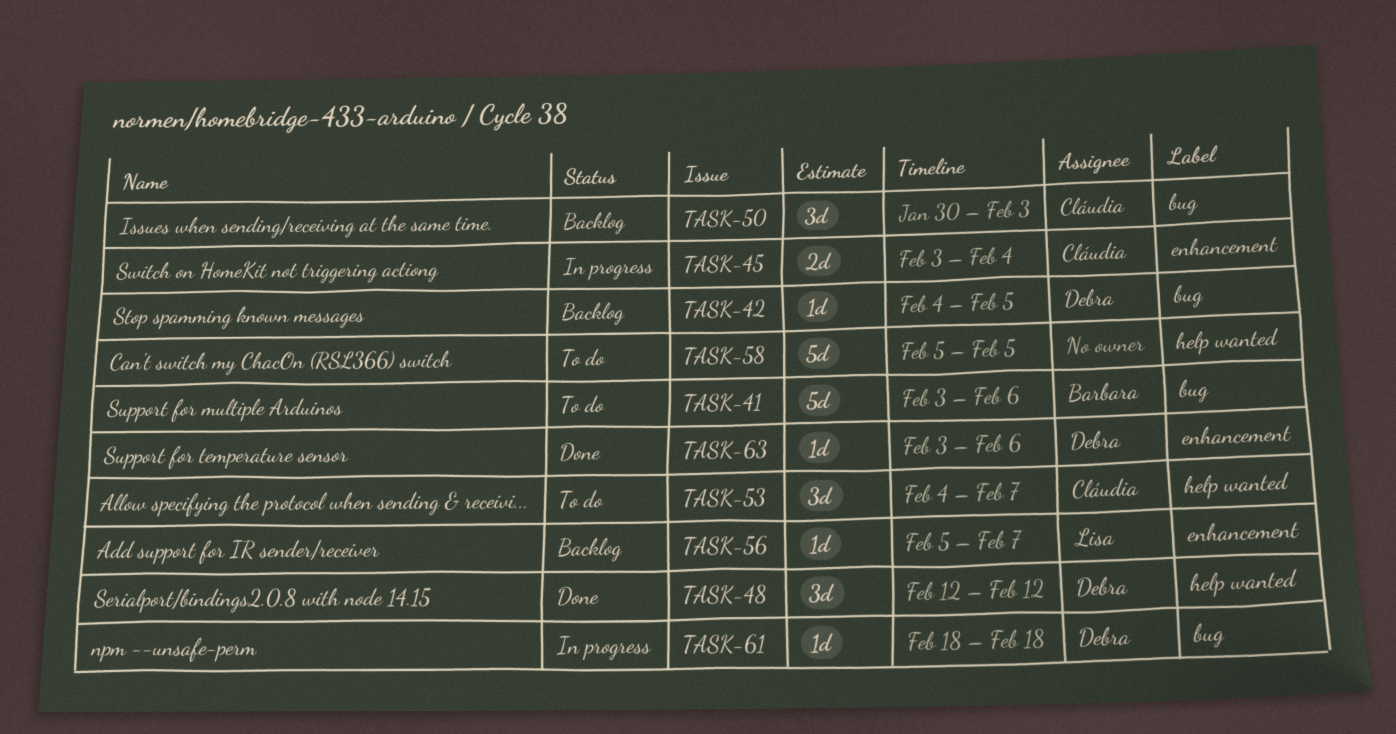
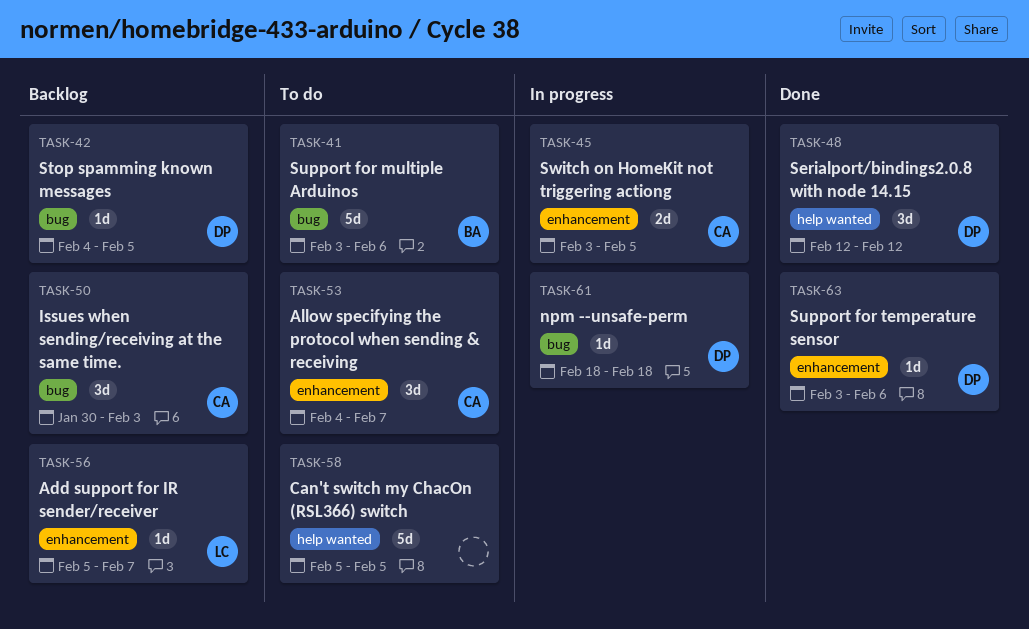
TASK-45, due: Feb 4 -> Feb 5
TASK-53, label: help wanted -> enhancement

